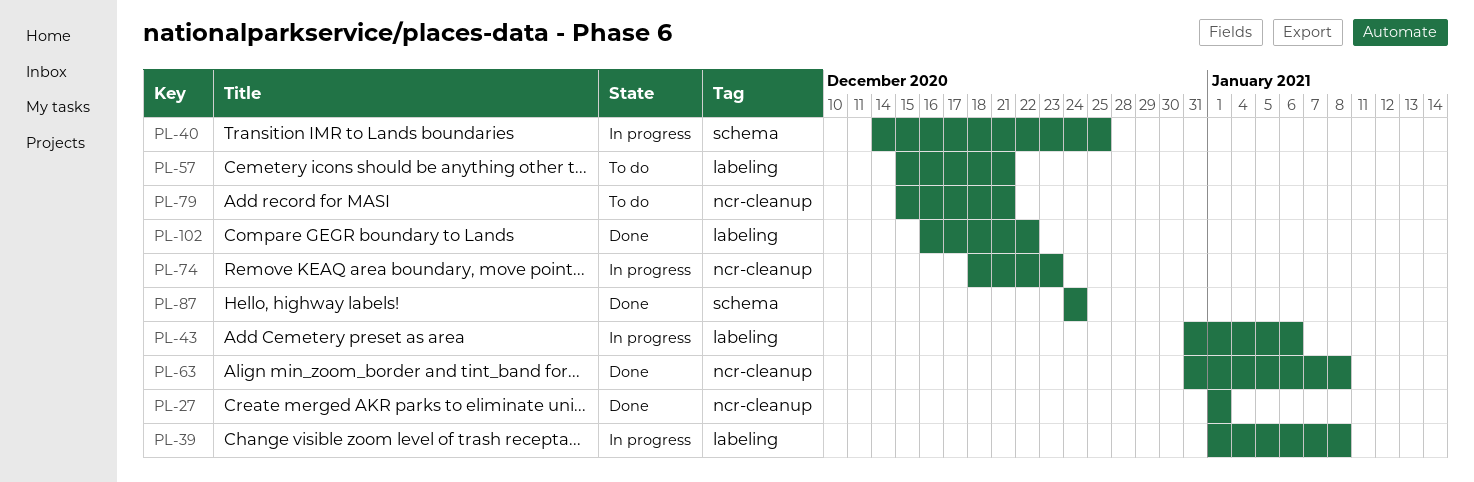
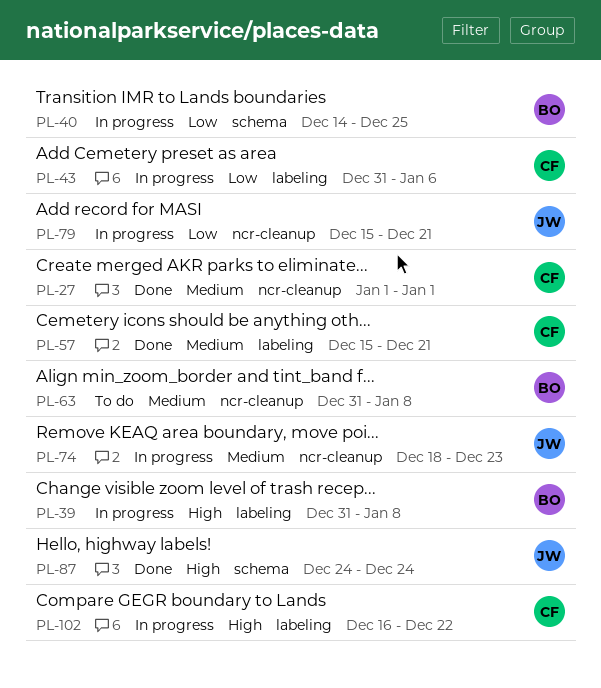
PL-39, start: Jan 1 -> Dec 31
PL-57, status: To do -> Done
PL-63, status: Done -> To do
PL-79, status: To do -> In progress
PL-102, status: Done -> In progress

